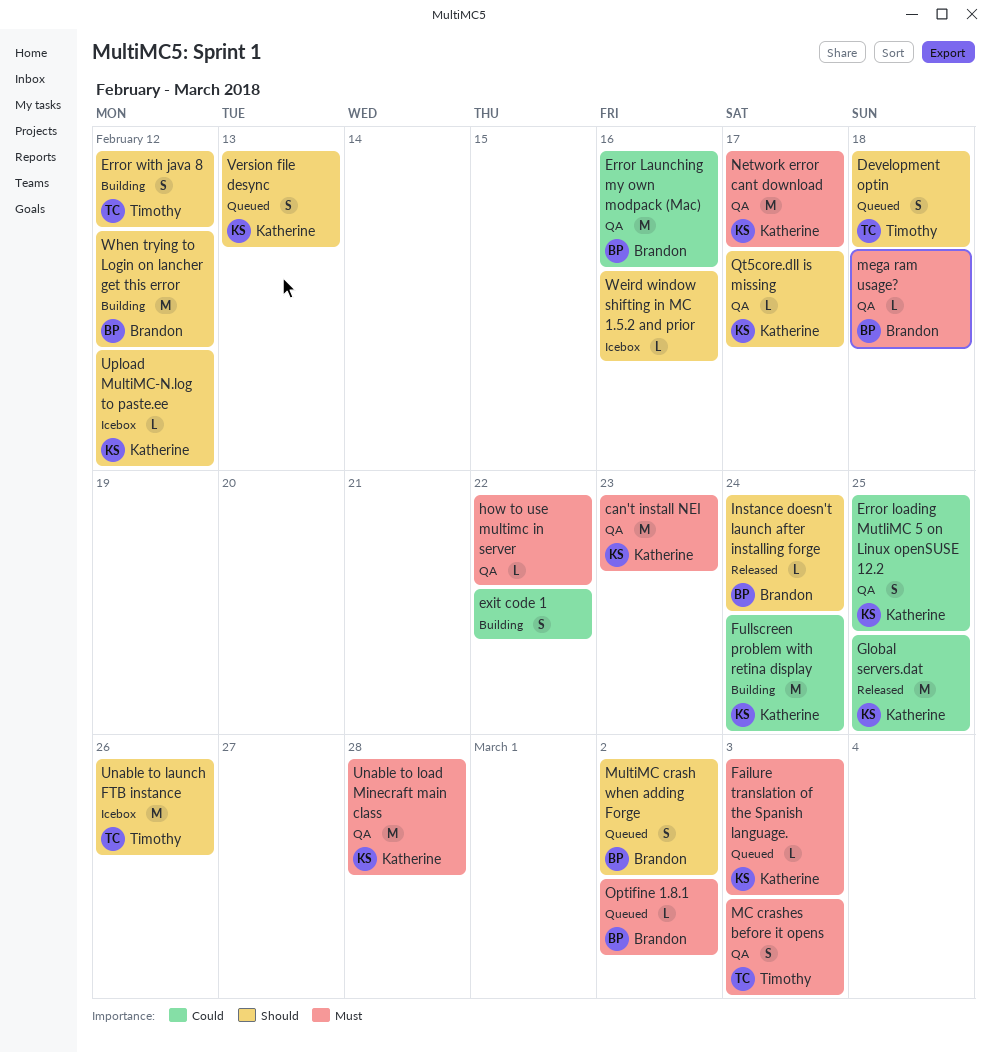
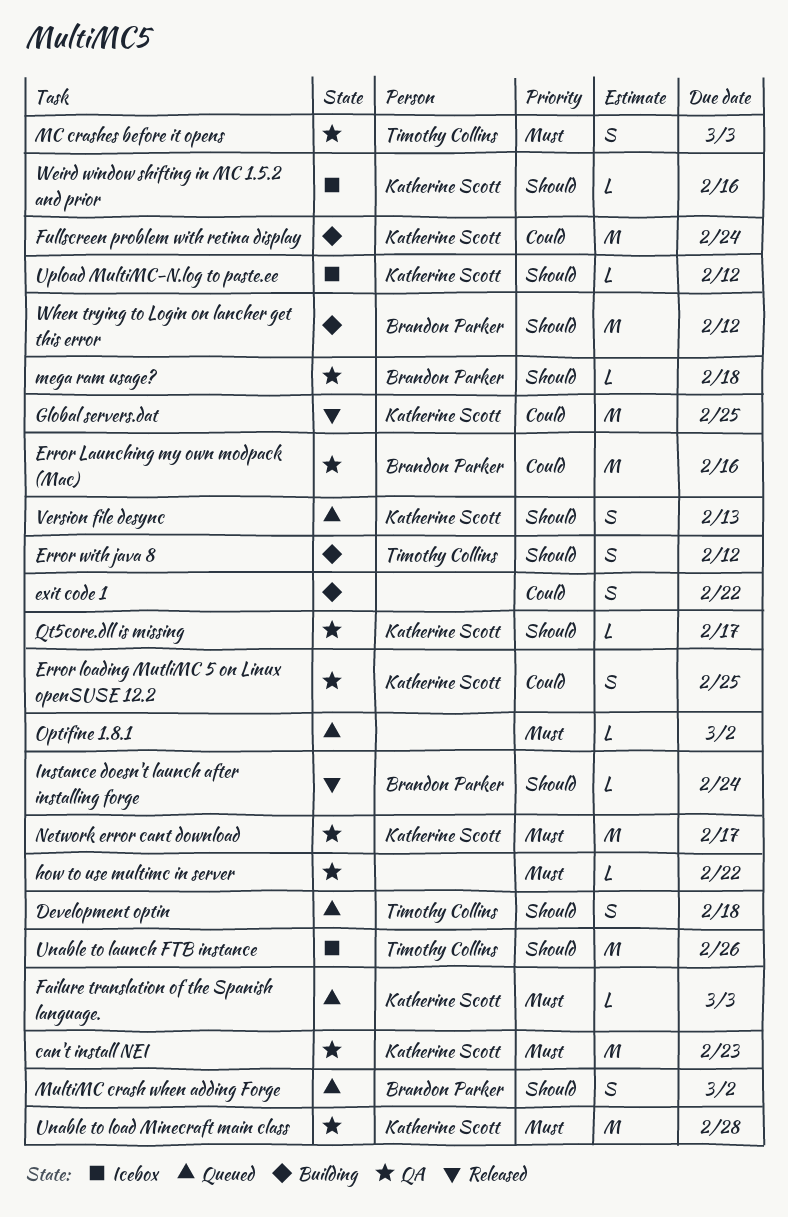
mega ram usage?, priority: Must -> Should
Optifine 1.8.1, owner: Brandon Parker -> none
Weird window shifting in MC 1.5.2 and prior, owner: none -> Katherine Scott

